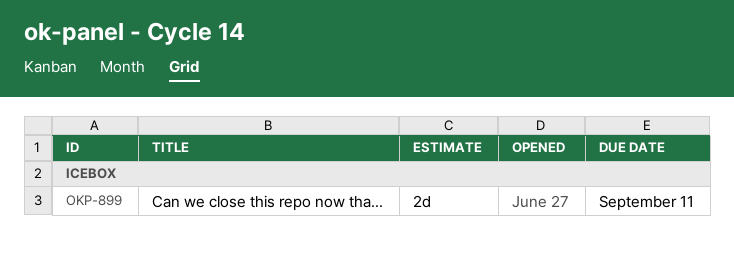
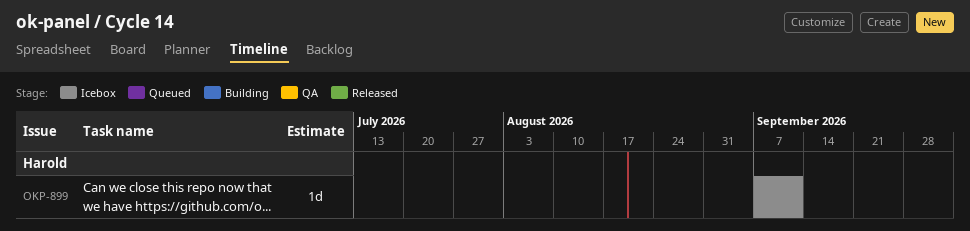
OKP-899, estimate: 2d -> 1d

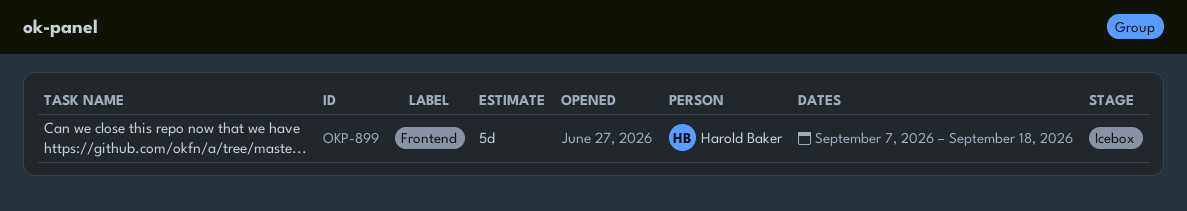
OKP-899, estimate: 1d -> 5d
OKP-899, due: Sep 11 -> Sep 18

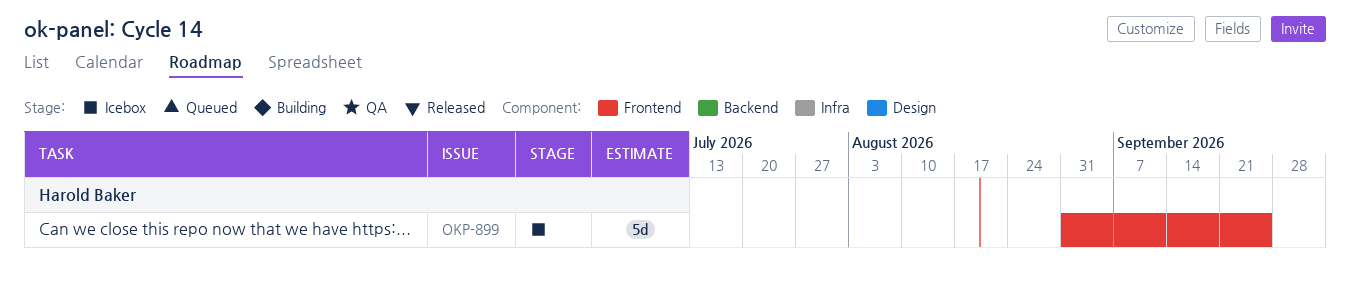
OKP-899, start: Sep 7 -> Aug 31
OKP-899, due: Sep 18 -> Sep 25

